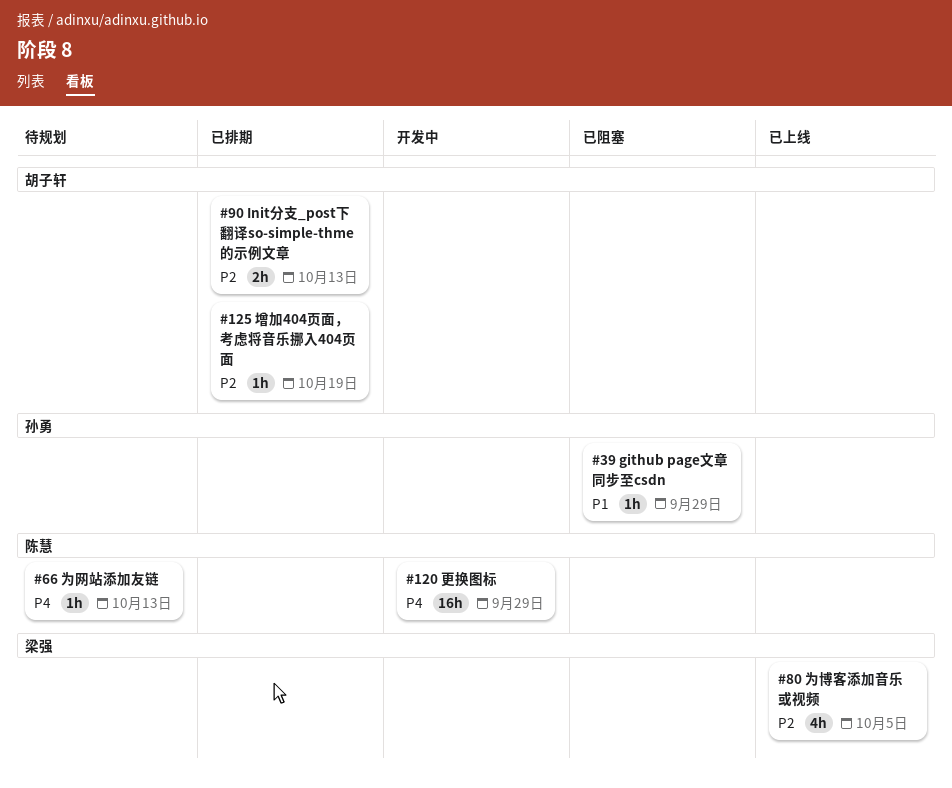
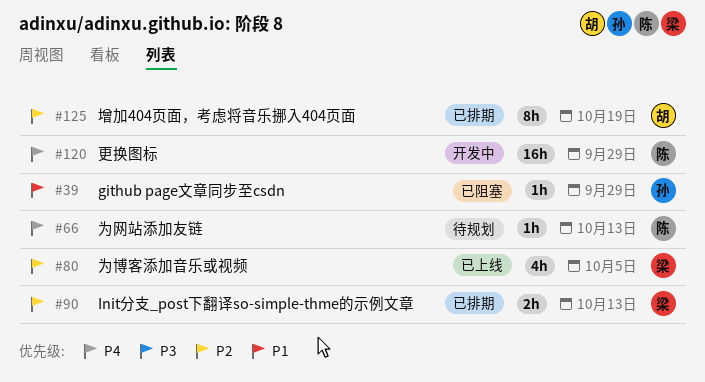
#90, owner: 胡子轩 -> 梁强
#125, estimate: 1h -> 8h

